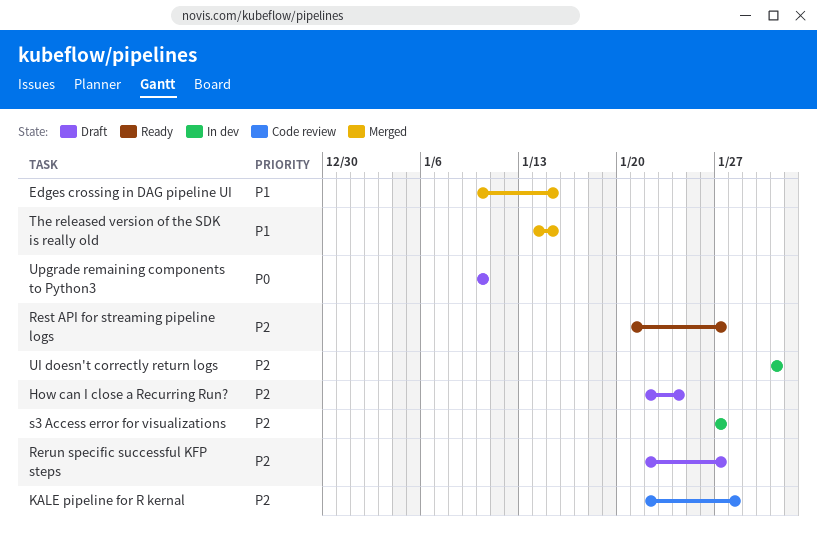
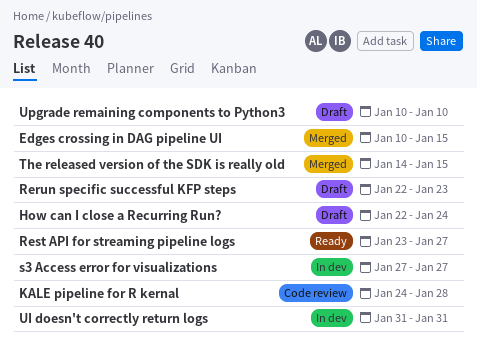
KALE pipeline for R kernal, start: Jan 22 -> Jan 24
Rerun specific successful KFP steps, due: Jan 27 -> Jan 23
Rest API for streaming pipeline logs, start: Jan 21 -> Jan 23

